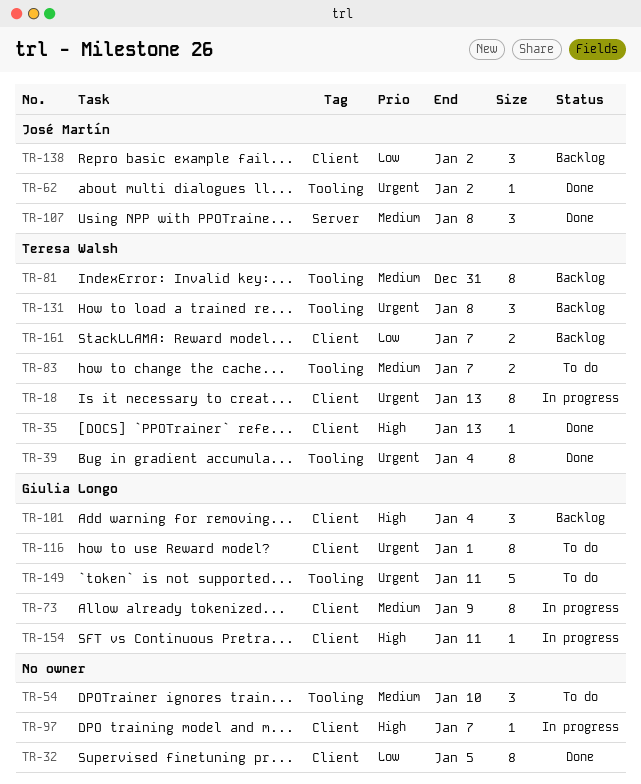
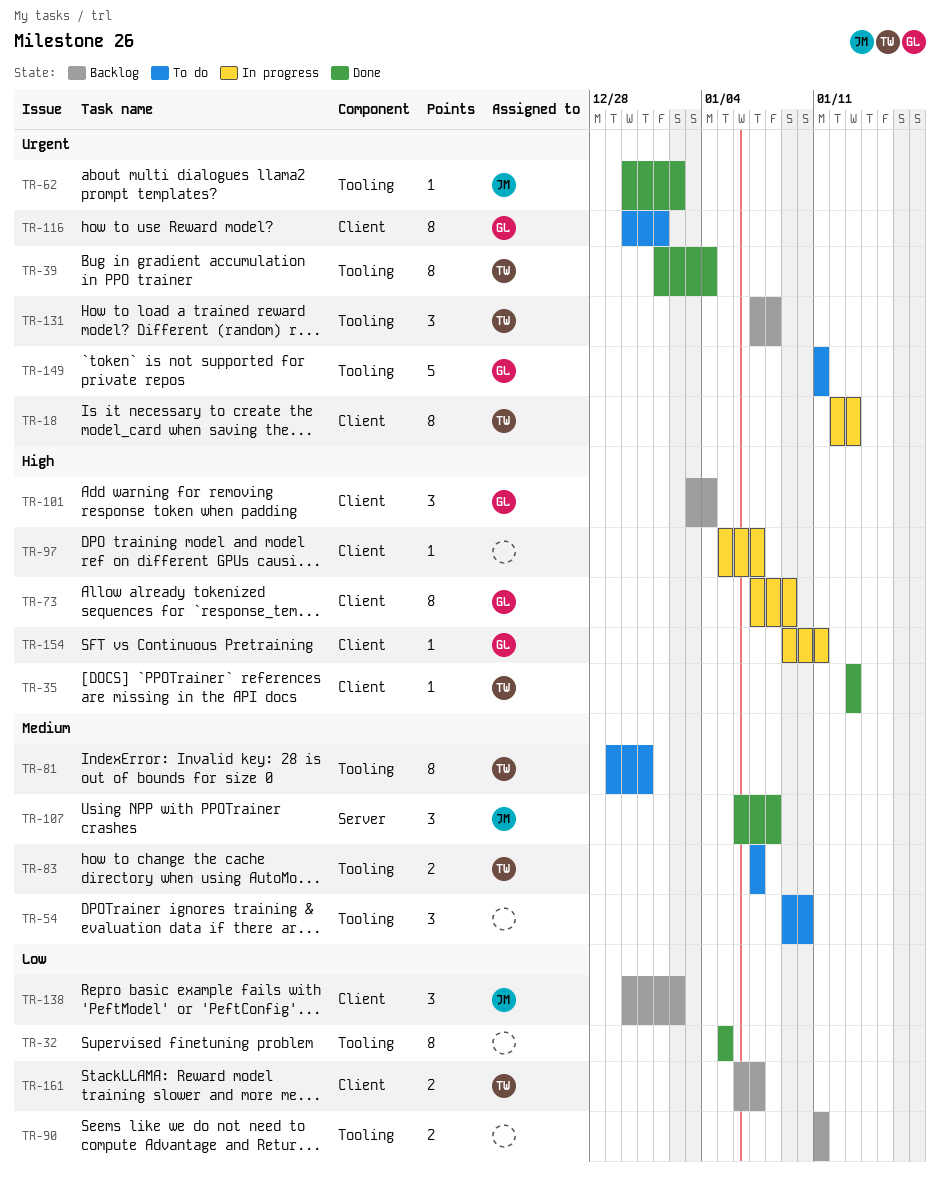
TR-32, label: Client -> Tooling
TR-73, priority: Medium -> High
TR-81, status: Backlog -> To do
TR-90: none -> present

